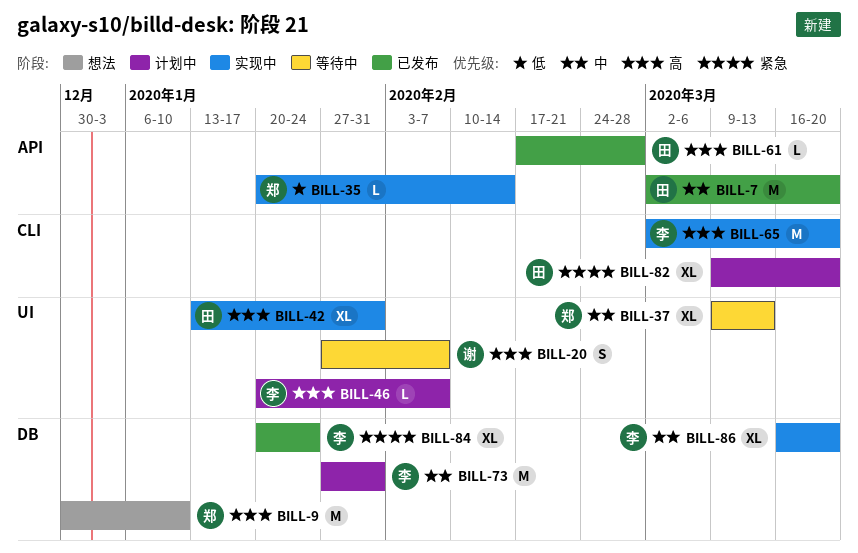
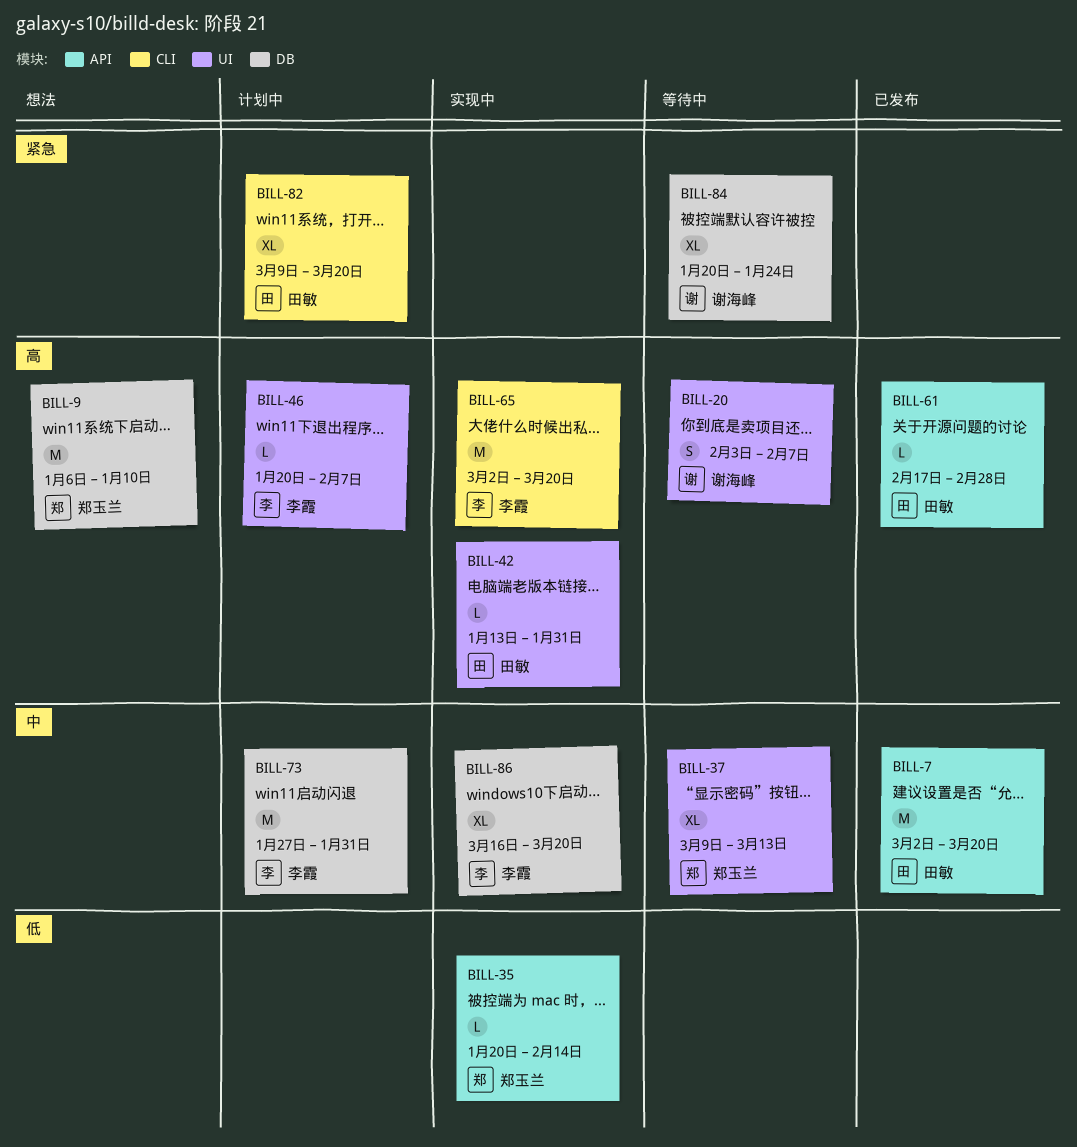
BILL-9, start: Dec 30 -> Jan 6
BILL-20, start: Jan 27 -> Feb 3
BILL-42, estimate: XL -> L
BILL-84, status: 已发布 -> 等待中
BILL-84, owner: 李霞 -> 谢海峰

